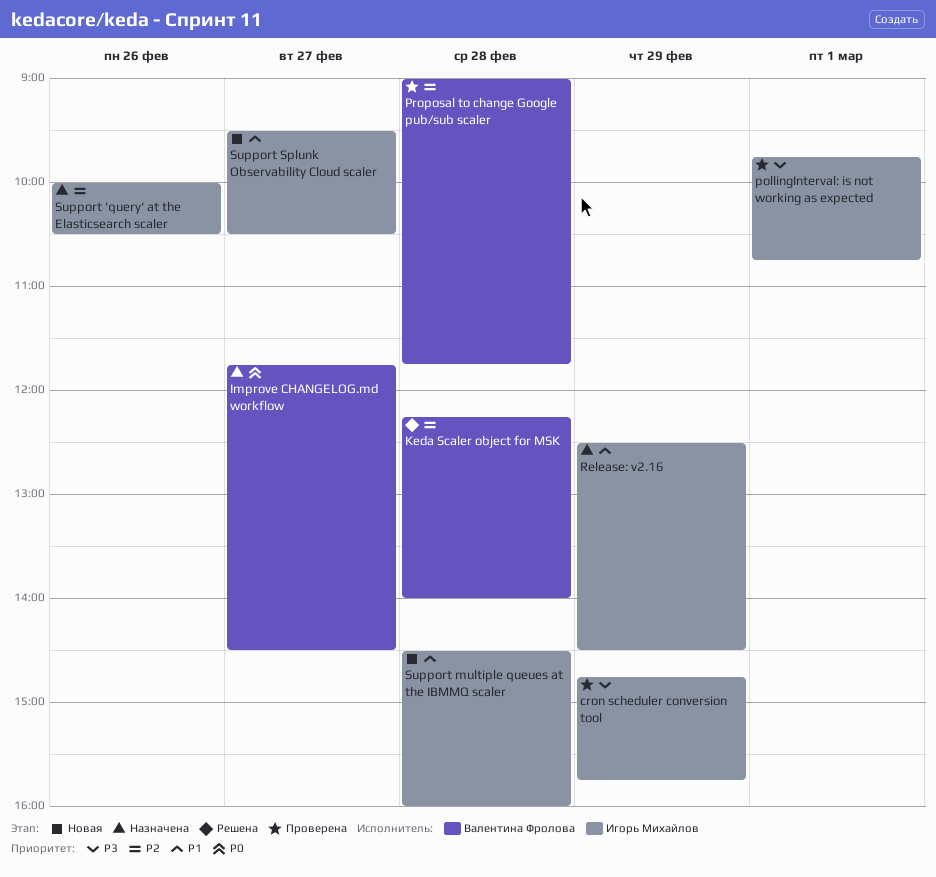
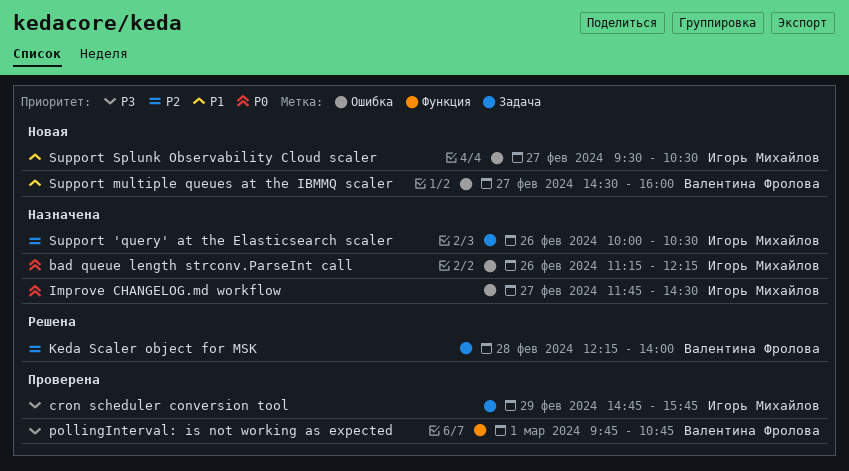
bad queue length strconv.ParseInt call: none -> present
Improve CHANGELOG.md workflow, owner: Валентина Фролова -> Игорь Михайлов
pollingInterval: is not working as expected, owner: Игорь Михайлов -> Валентина Фролова
Proposal to change Google pub/sub scaler: present -> none
Release: v2.16: present -> none
Support multiple queues at the IBMMQ scaler, owner: Игорь Михайлов -> Валентина Фролова
Support multiple queues at the IBMMQ scaler, day: Feb 28 -> Feb 27

